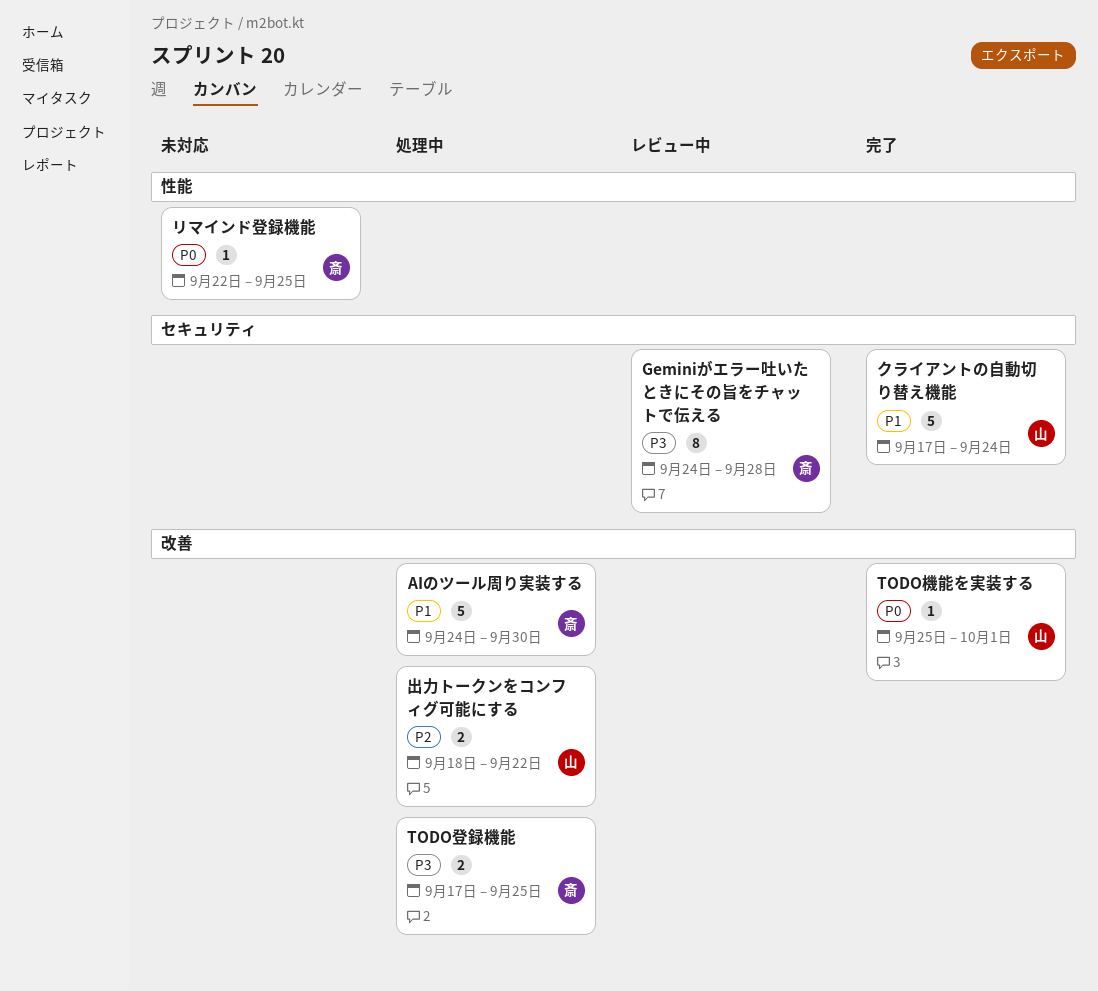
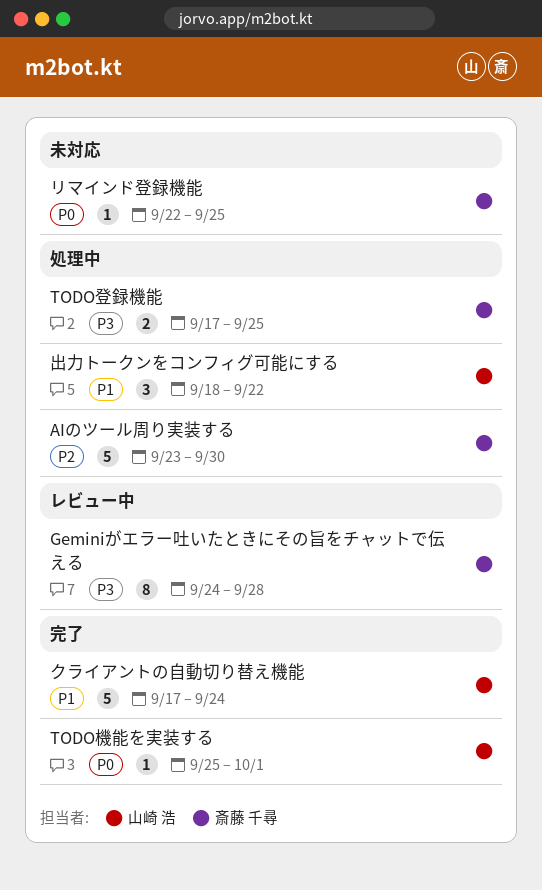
AIのツール周り実装する, priority: P1 -> P2
AIのツール周り実装する, start: Sep 24 -> Sep 23
出力トークンをコンフィグ可能にする, priority: P2 -> P1
出力トークンをコンフィグ可能にする, estimate: 2 -> 3

